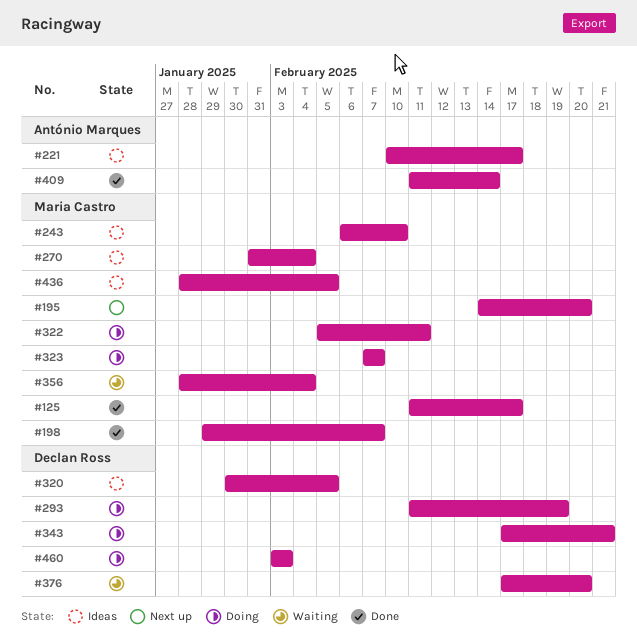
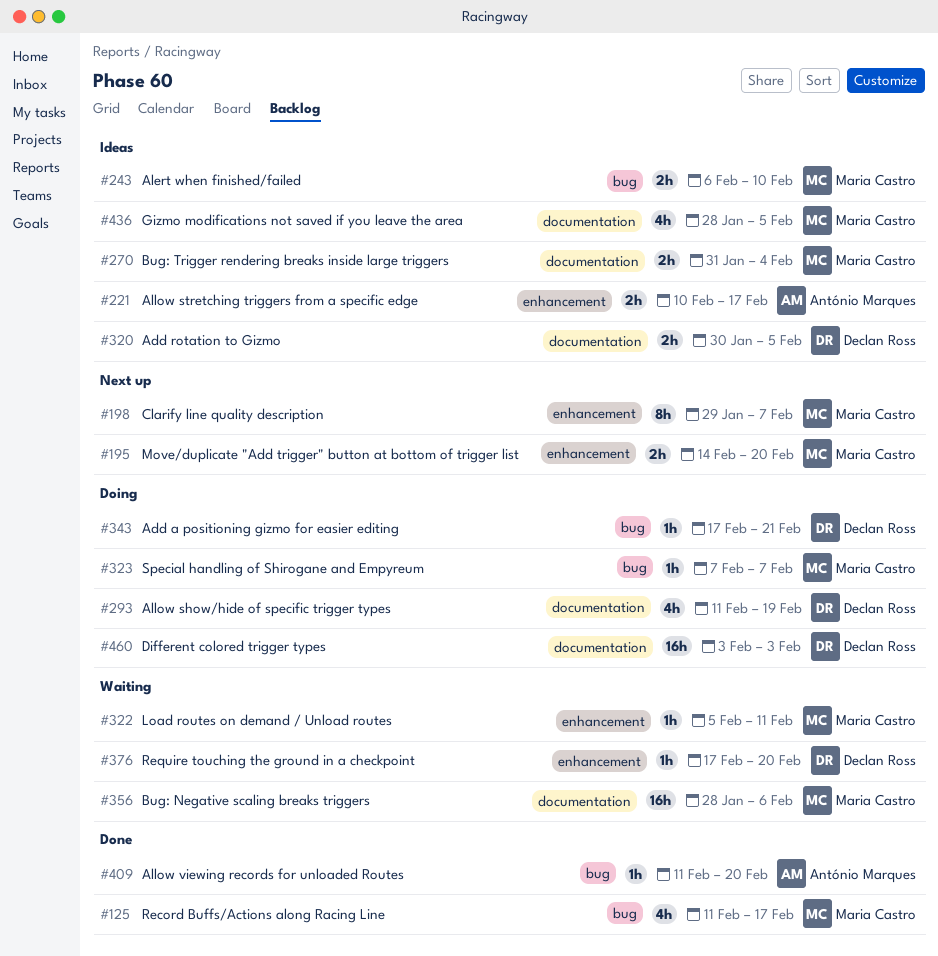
#198, status: Done -> Next up
#322, status: Doing -> Waiting
#356, due: Feb 4 -> Feb 6
#409, due: Feb 14 -> Feb 20

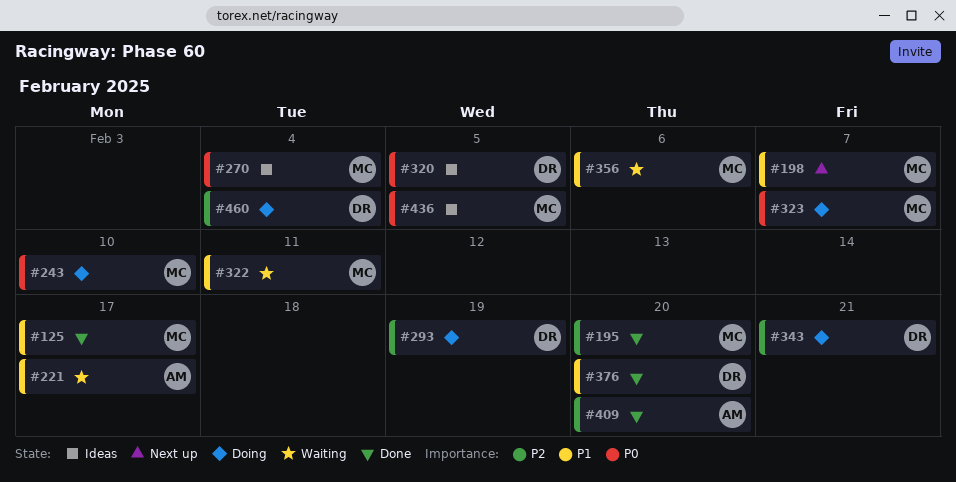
#195, status: Next up -> Done
#221, status: Ideas -> Waiting
#243, status: Ideas -> Doing
#376, status: Waiting -> Done
#460, due: Feb 3 -> Feb 4

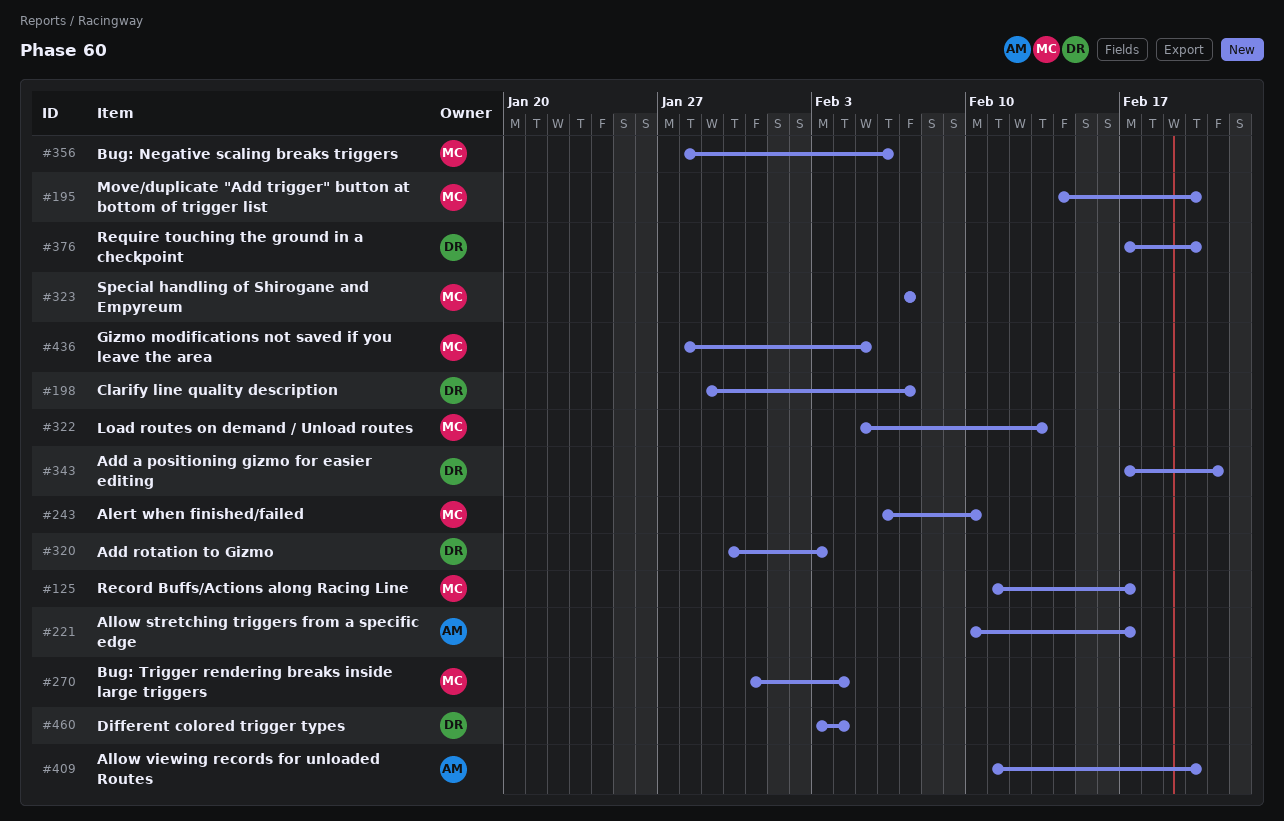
#198, owner: MC -> DR
#293: present -> none
#320, due: Feb 5 -> Feb 3
#322, due: Feb 11 -> Feb 13

